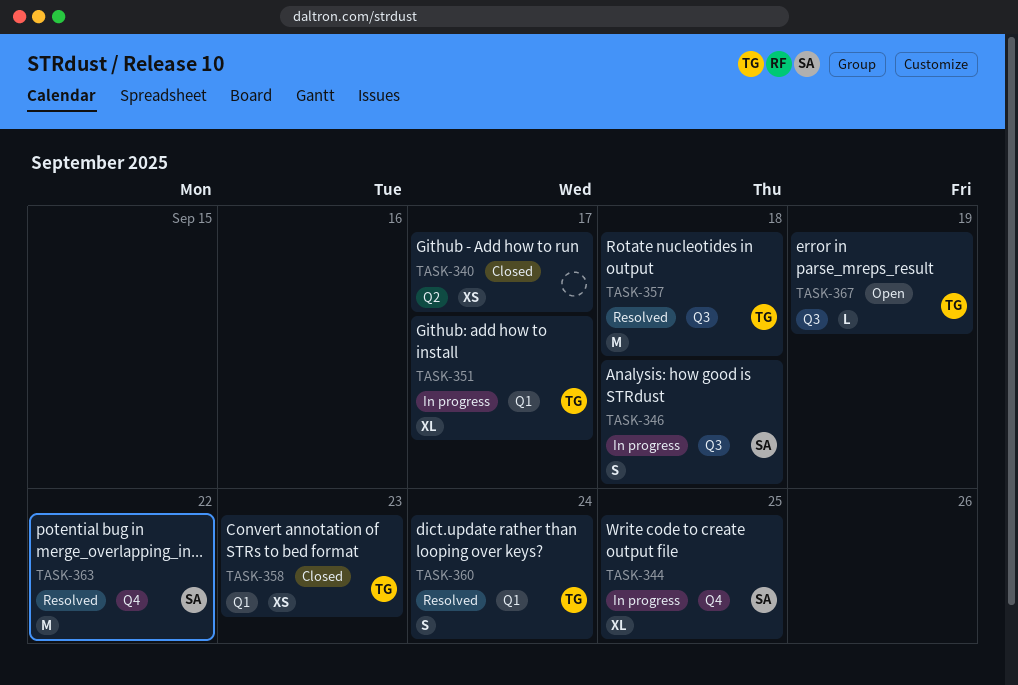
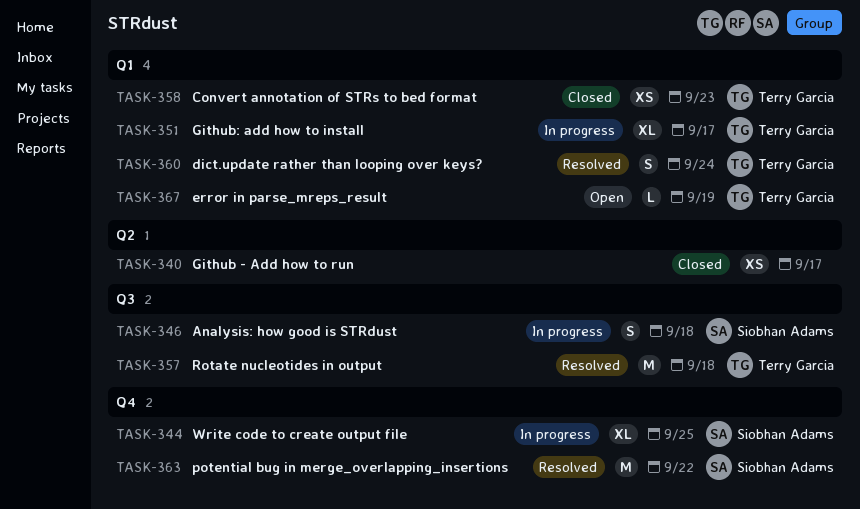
TASK-367, label: Q3 -> Q1

